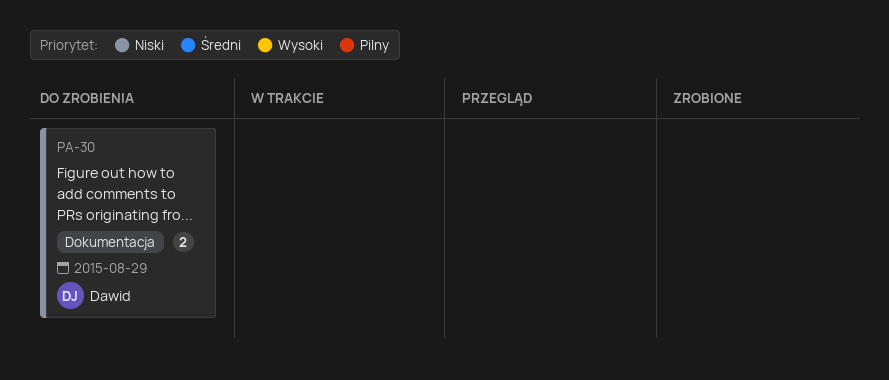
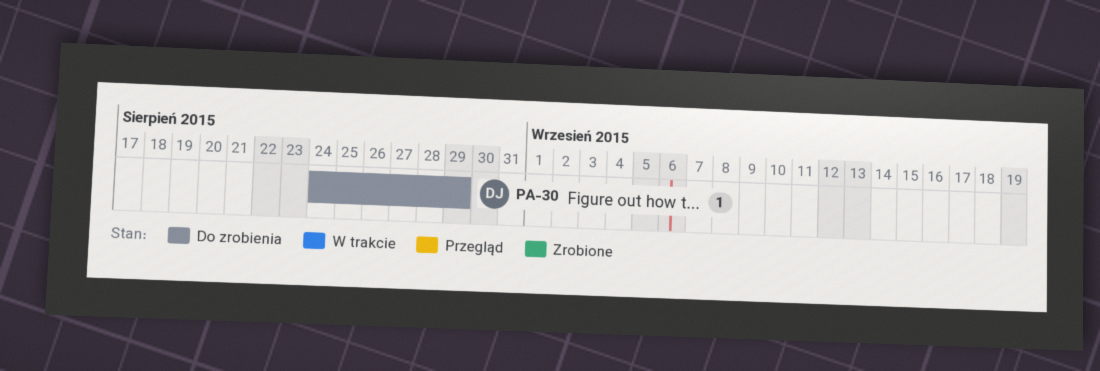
PA-30, estimate: 2 -> 1

